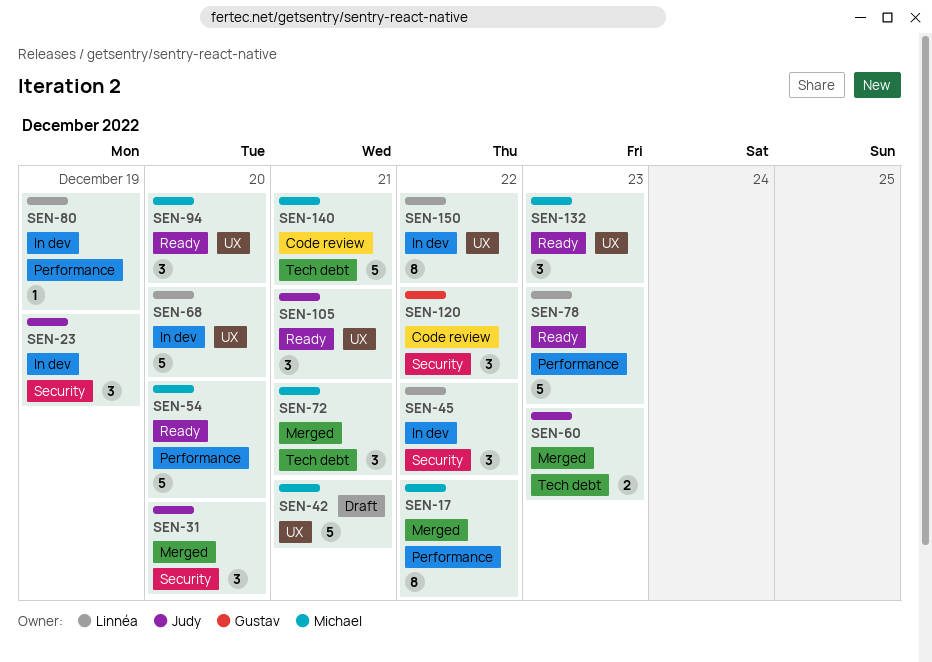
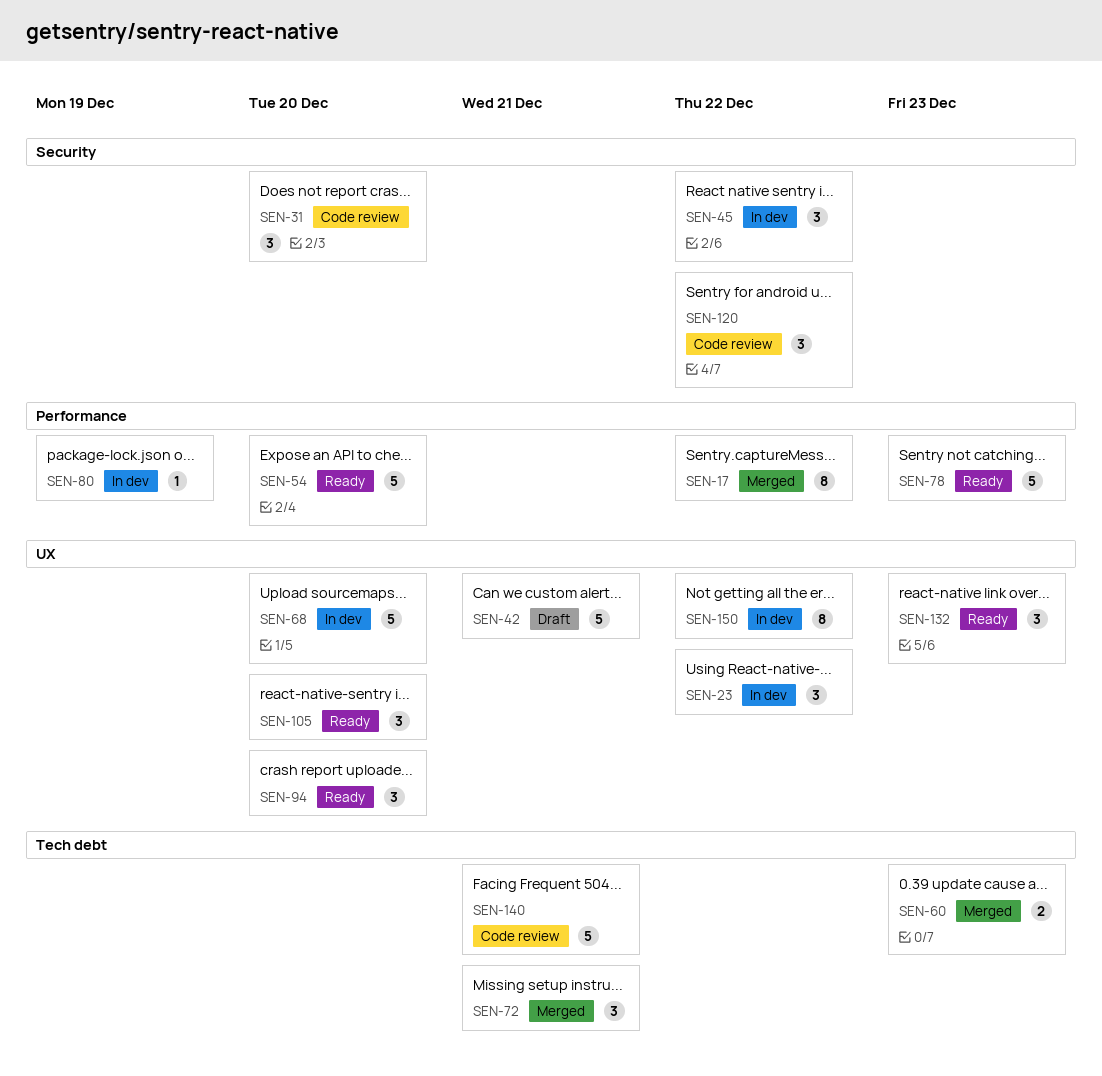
SEN-23, label: Security -> UX
SEN-23, due: Dec 19 -> Dec 22
SEN-31, status: Merged -> Code review
SEN-105, due: Dec 21 -> Dec 20

